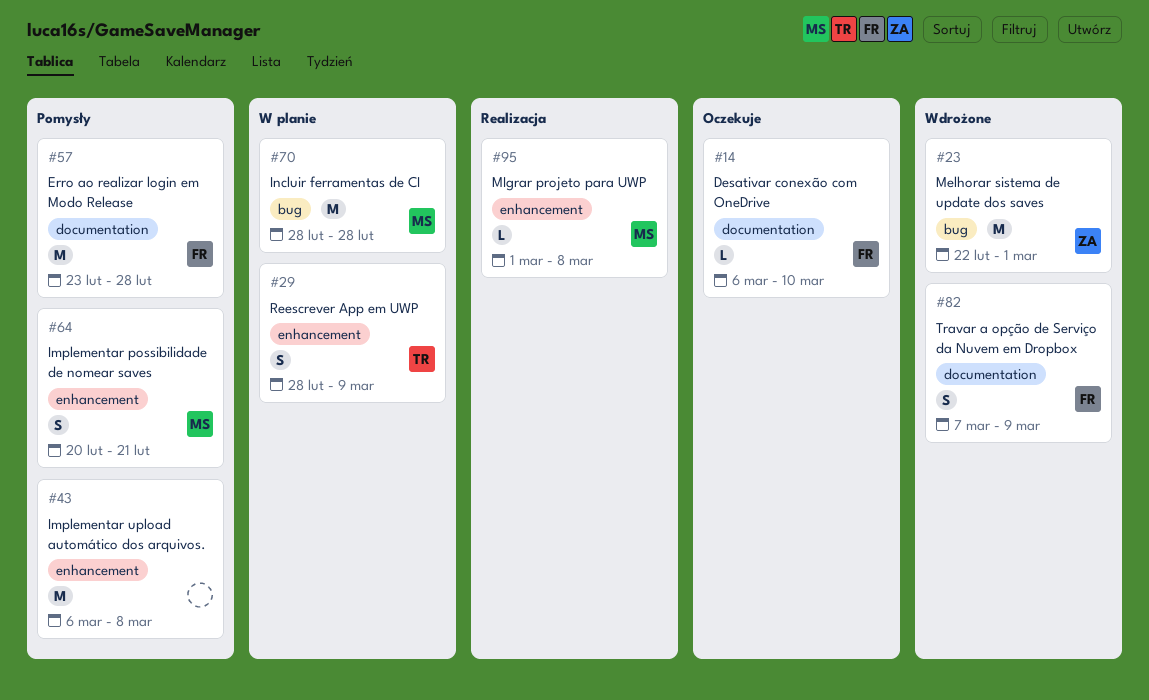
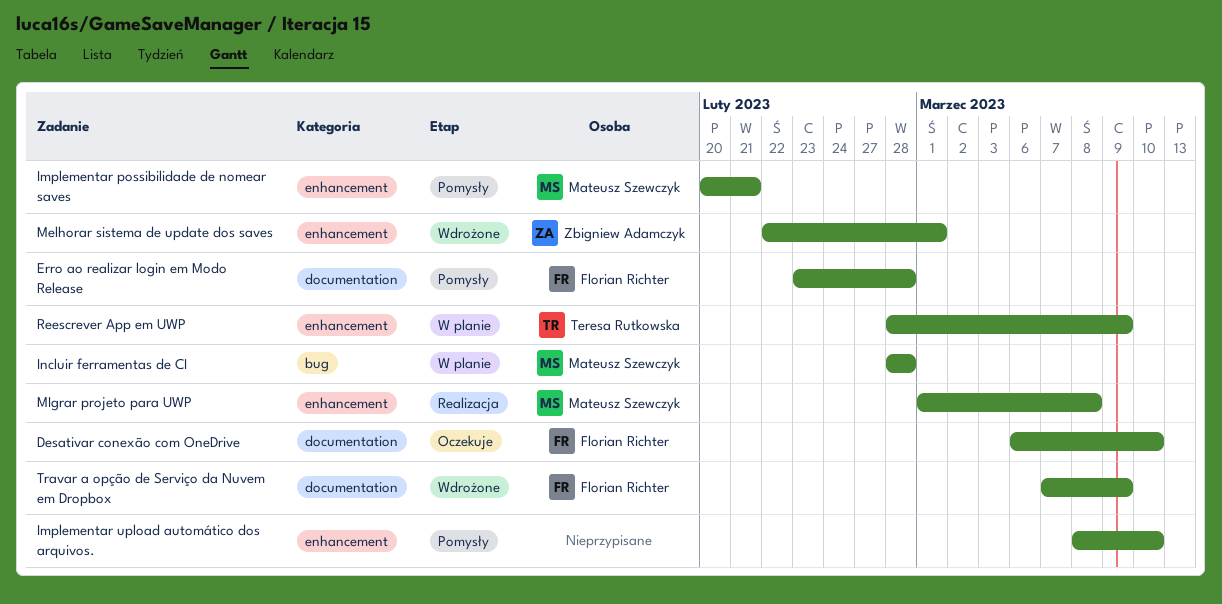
Implementar upload automático dos arquivos., start: Mar 6 -> Mar 8
Implementar upload automático dos arquivos., due: Mar 8 -> Mar 10
Melhorar sistema de update dos saves, label: bug -> enhancement

